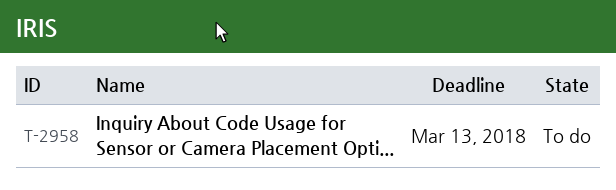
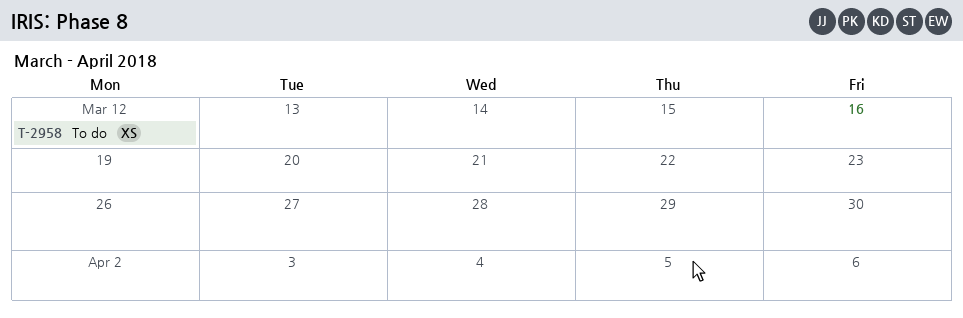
T-2958, due: Mar 13 -> Mar 12

